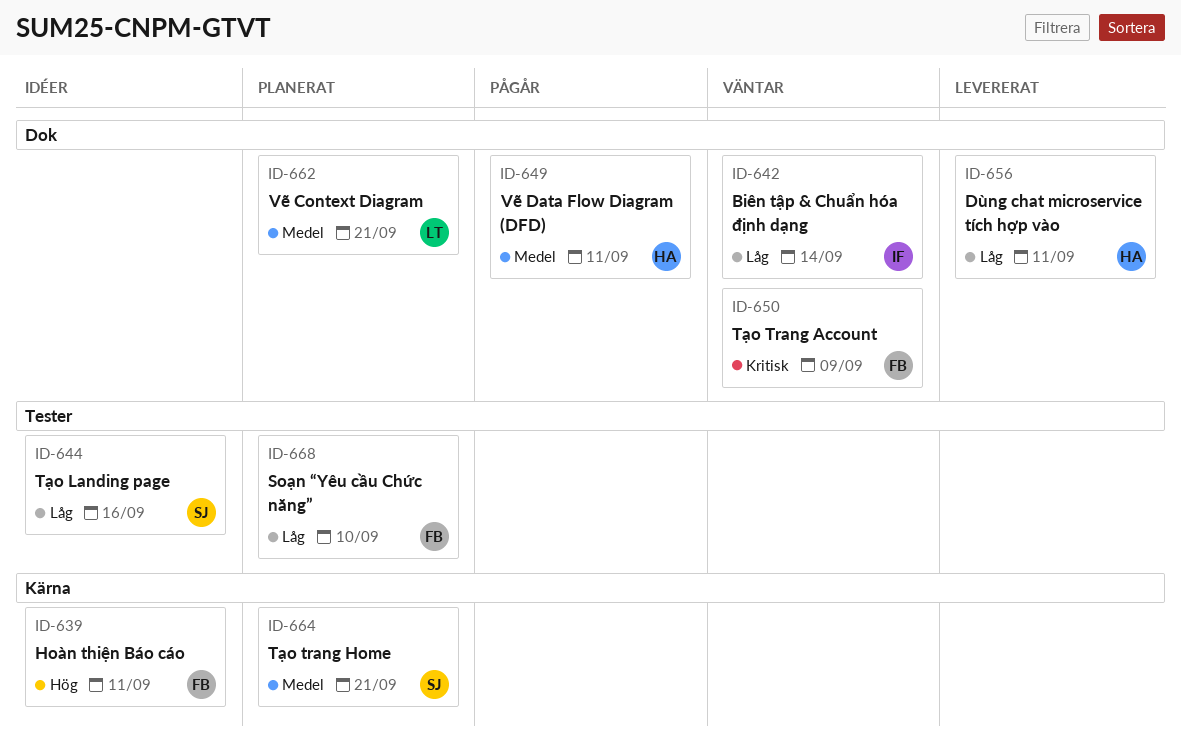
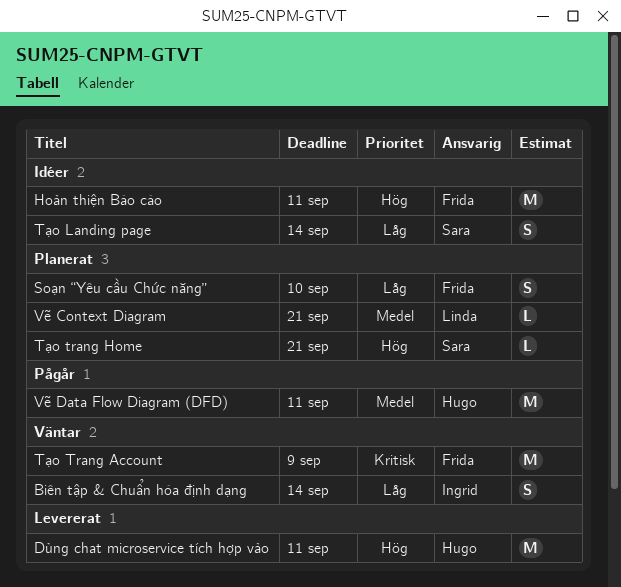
Dùng chat microservice tích hợp vào, priority: Låg -> Hög
Tạo Landing page, due: Sep 16 -> Sep 14
Tạo trang Home, priority: Medel -> Hög

